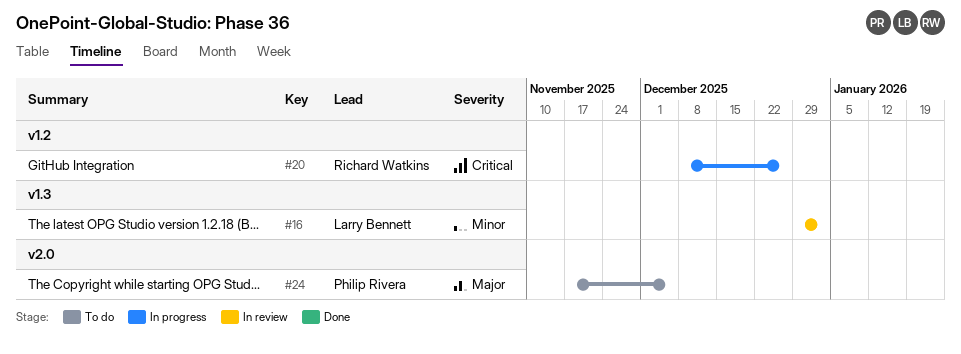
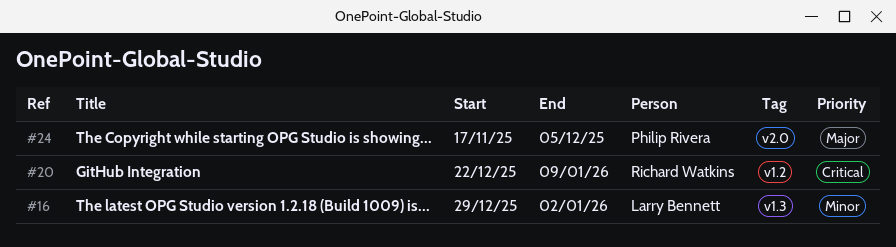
#20, start: Dec 8 -> Dec 22
#20, due: Dec 26 -> Jan 9

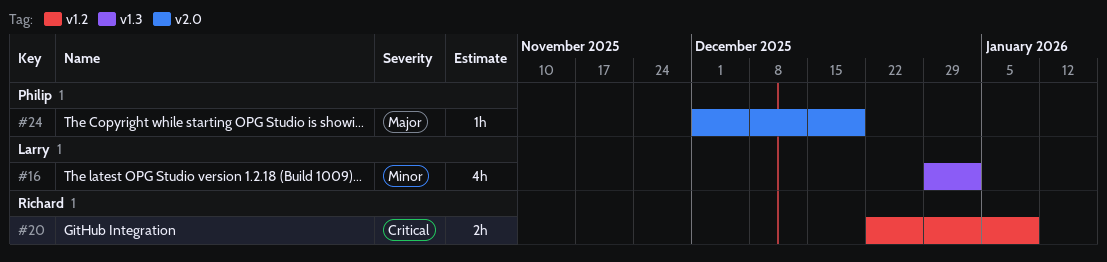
#24, start: Nov 17 -> Dec 1
#24, due: Dec 5 -> Dec 19

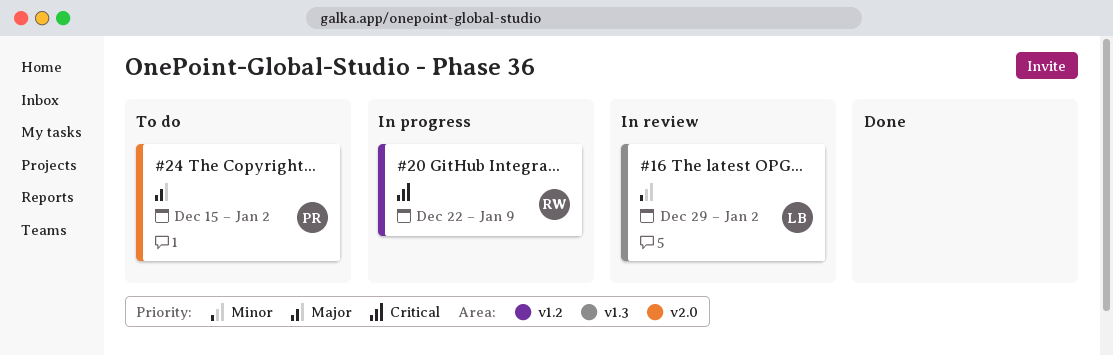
#24, start: Dec 1 -> Dec 15
#24, due: Dec 19 -> Jan 2

